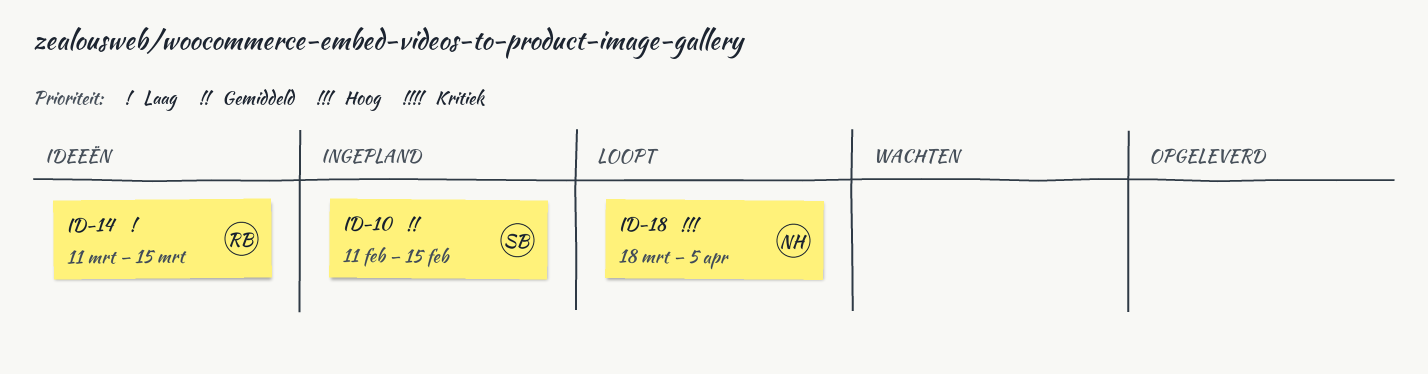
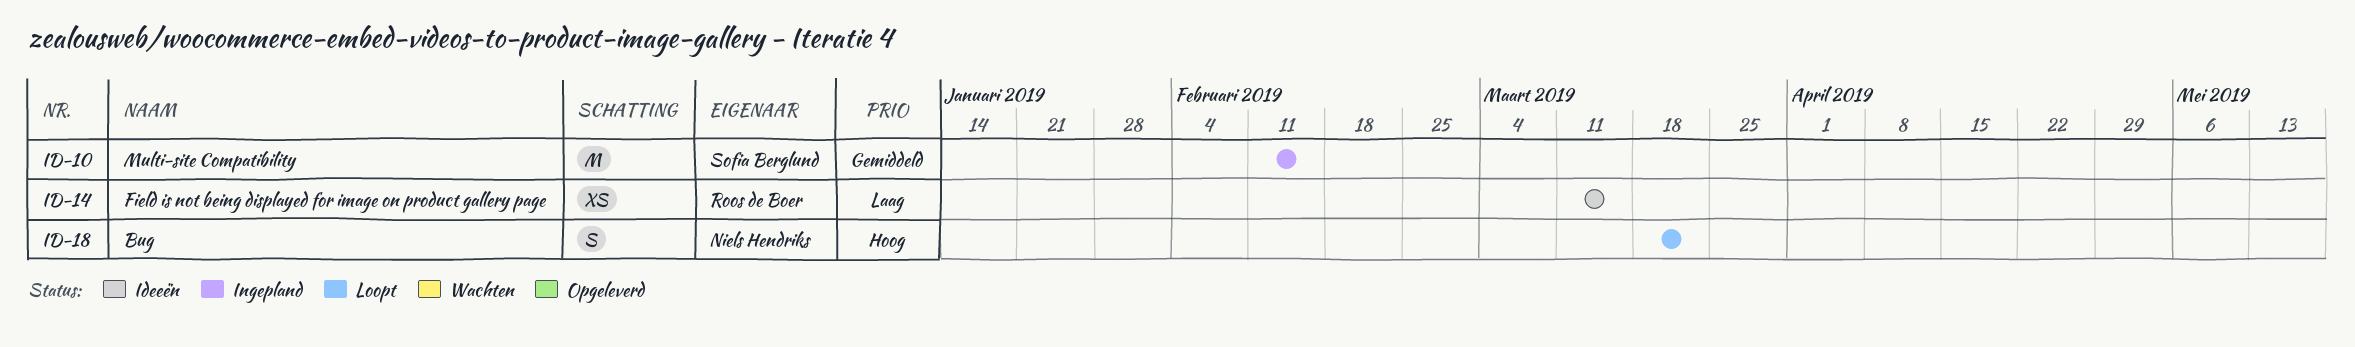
ID-18, due: Apr 5 -> Mar 22

